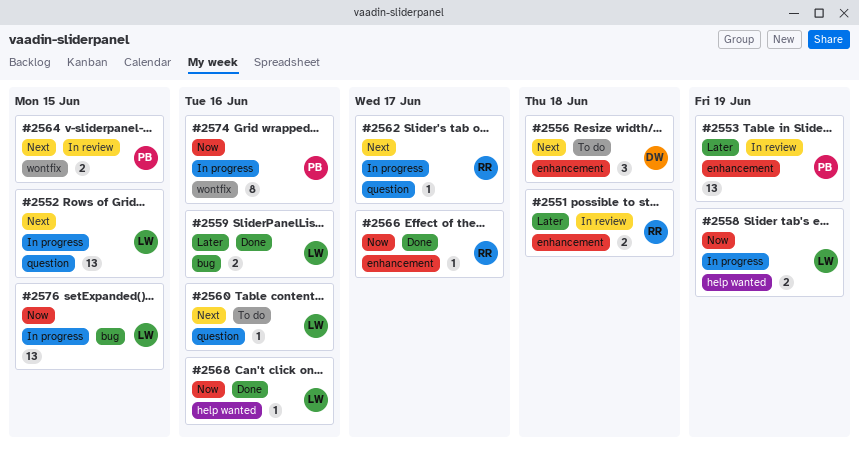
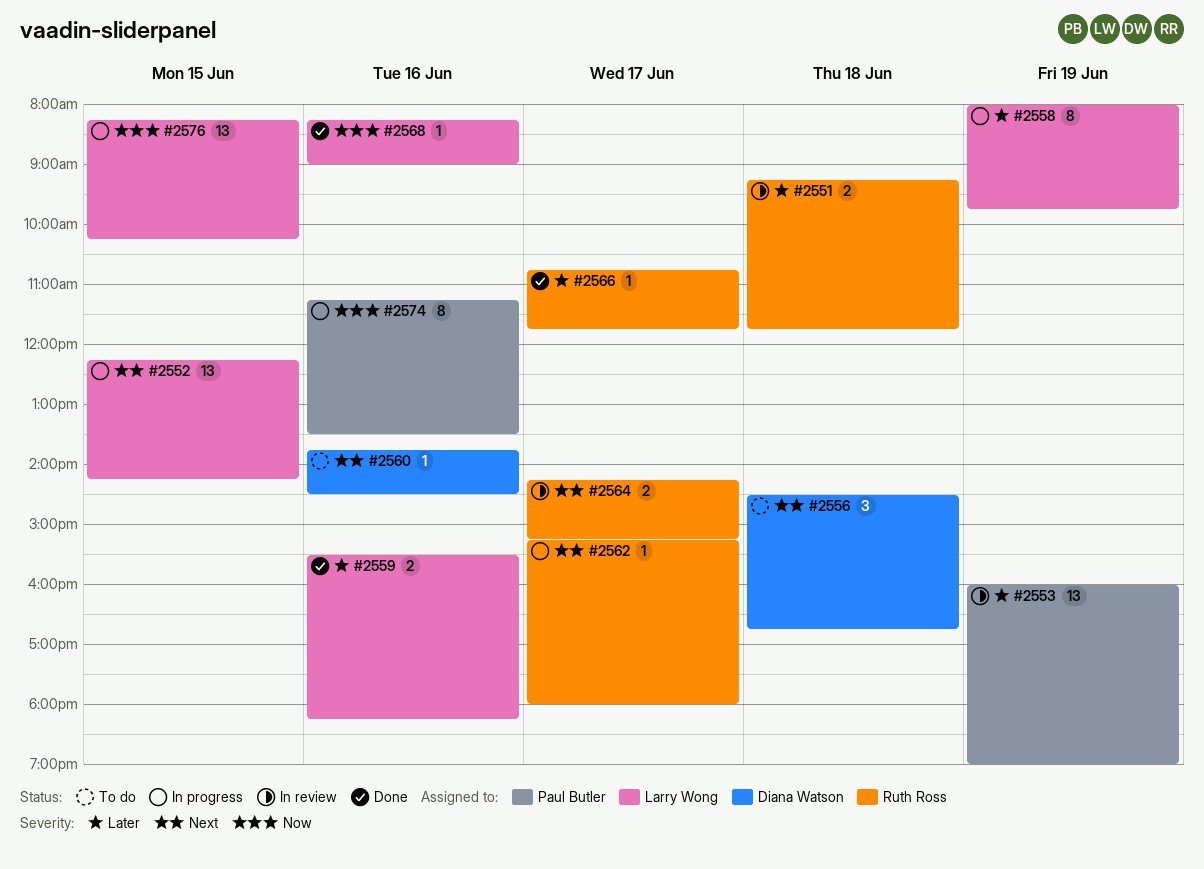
#2558, priority: Now -> Later
#2558, estimate: 2 -> 8
#2560, owner: Larry Wong -> Diana Watson
#2564, owner: Paul Butler -> Ruth Ross
#2564, day: Jun 15 -> Jun 17
#2566, priority: Now -> Later

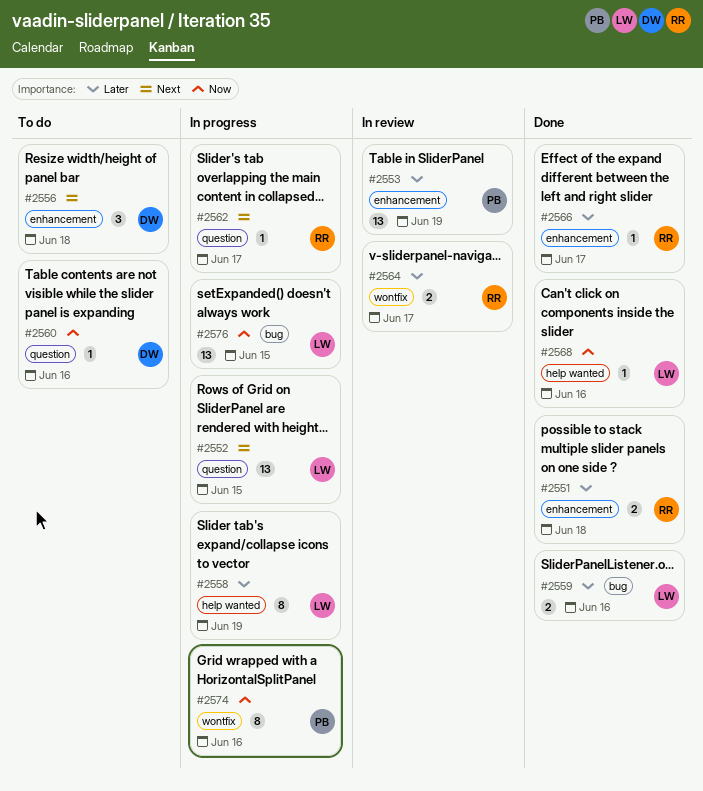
#2551, status: In review -> Done
#2560, priority: Next -> Now
#2564, priority: Next -> Later

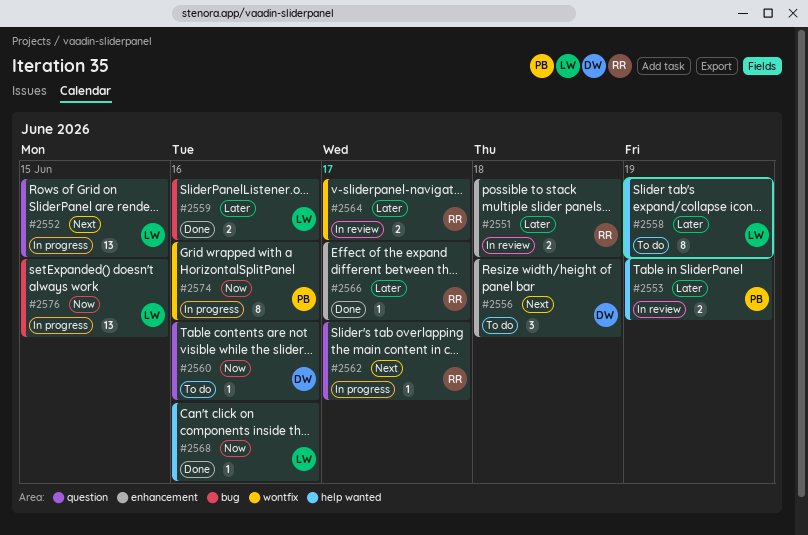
#2551, status: Done -> In review
#2553, label: enhancement -> help wanted
#2553, estimate: 13 -> 2
#2558, status: In progress -> To do

